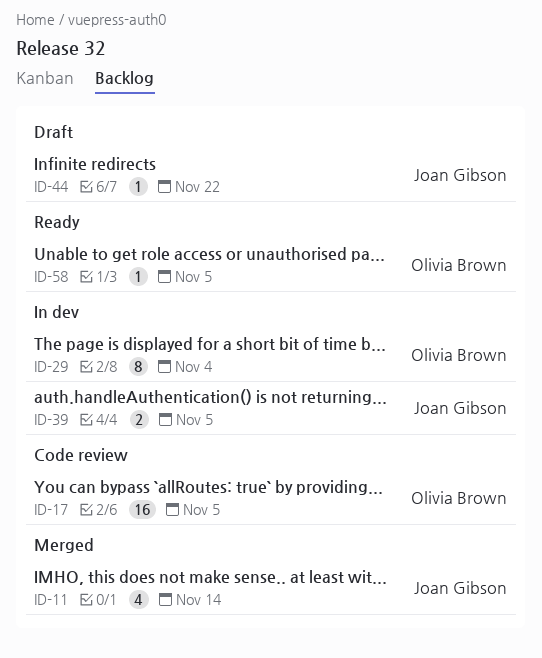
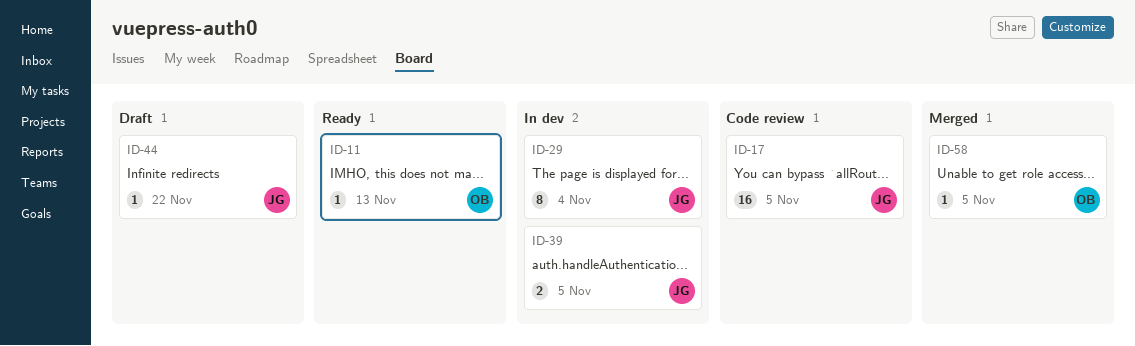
ID-11, status: Merged -> Ready
ID-11, owner: Joan Gibson -> Olivia Brown
ID-11, estimate: 4 -> 1
ID-11, due: Nov 14 -> Nov 13
ID-17, owner: Olivia Brown -> Joan Gibson
ID-29, owner: Olivia Brown -> Joan Gibson
ID-58, status: Ready -> Merged

